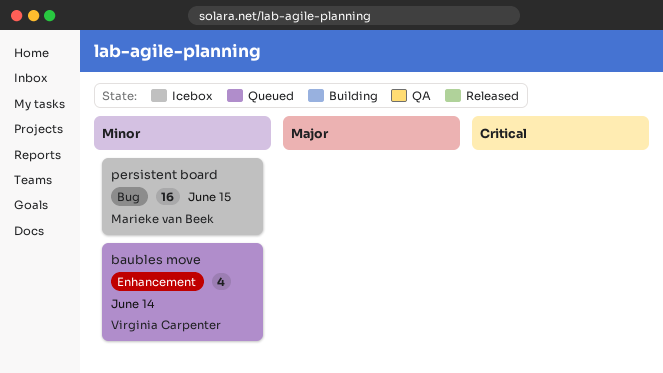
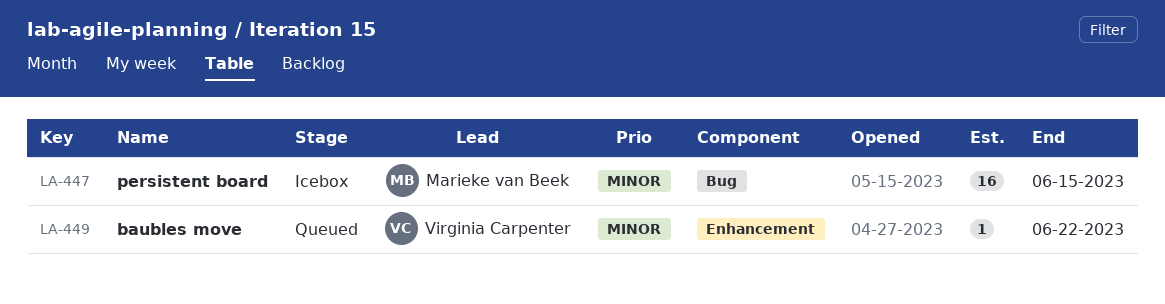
baubles move, estimate: 4 -> 1
baubles move, due: Jun 14 -> Jun 22

